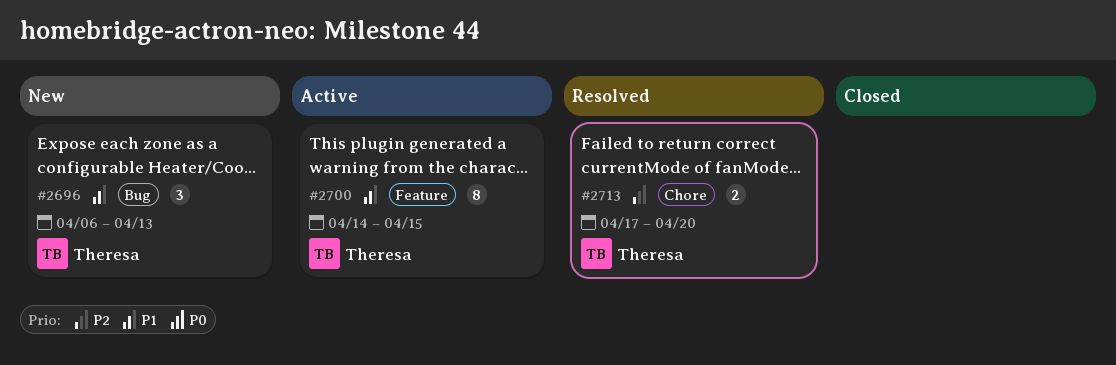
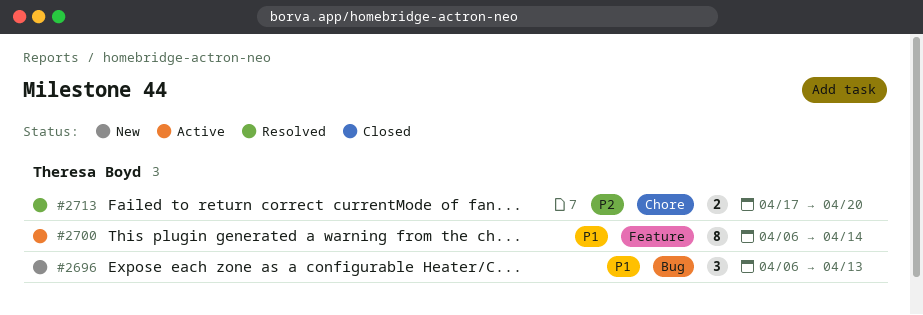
#2700, start: Apr 14 -> Apr 6
#2700, due: Apr 15 -> Apr 14

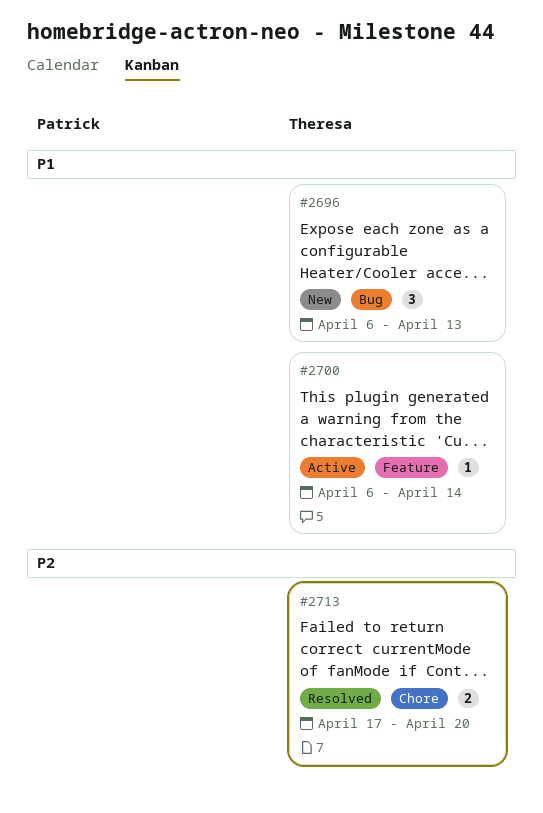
#2700, estimate: 8 -> 1

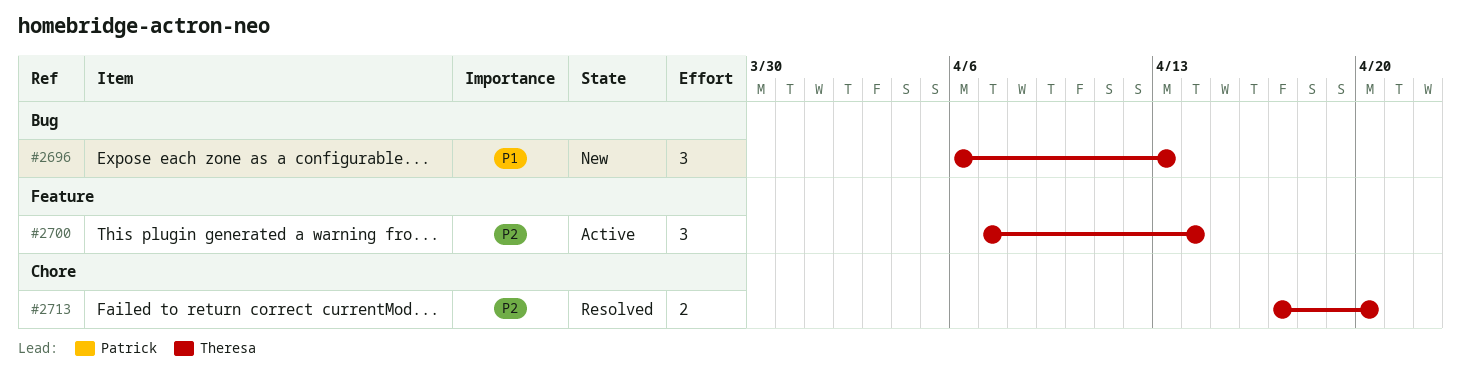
#2700, priority: P1 -> P2
#2700, estimate: 1 -> 3
#2700, start: Apr 6 -> Apr 7

